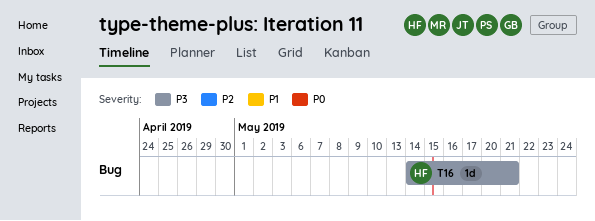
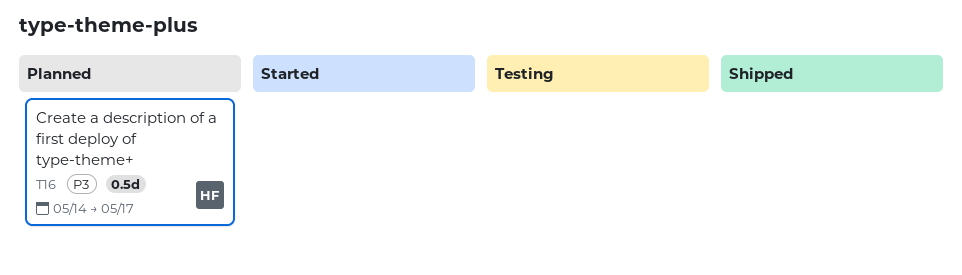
T16, estimate: 1d -> 0.5d
T16, due: May 21 -> May 17

